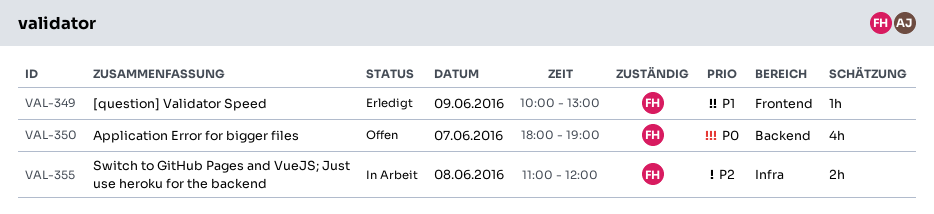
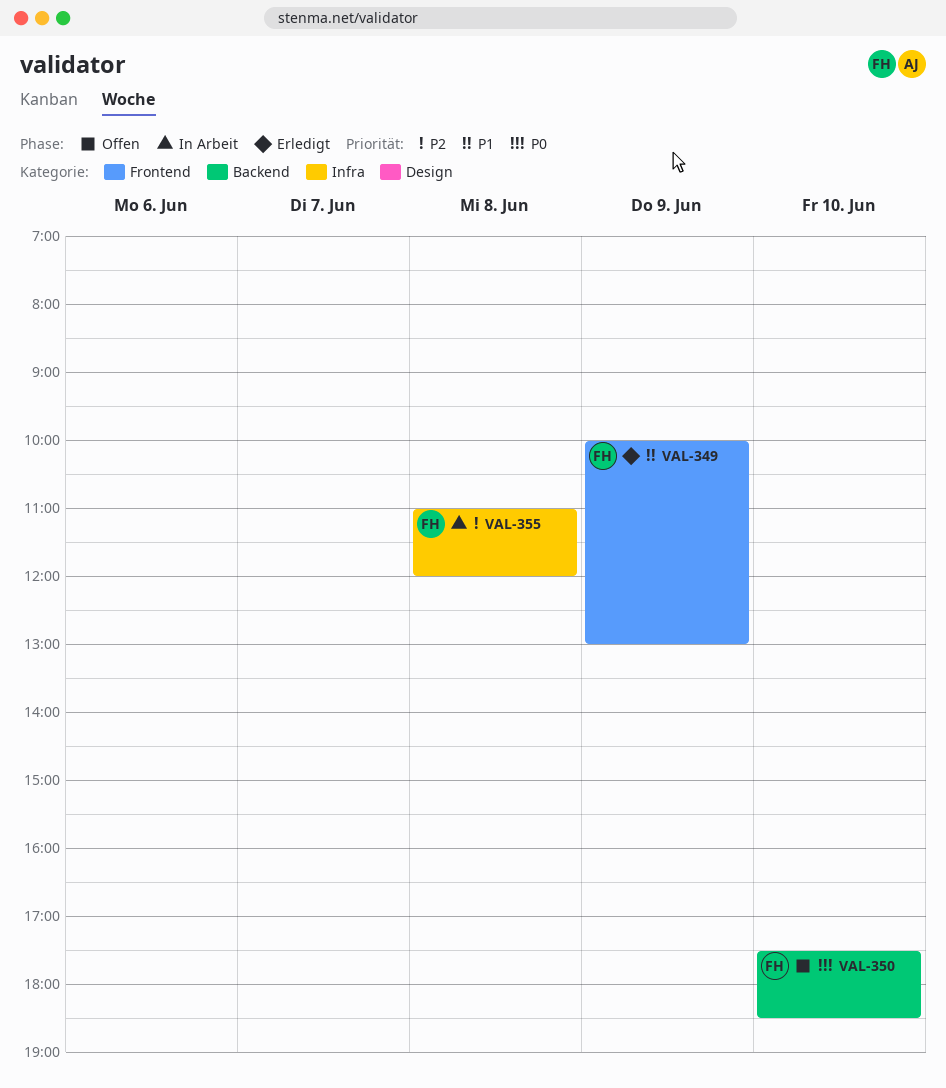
VAL-350, day: Jun 7 -> Jun 10
VAL-350, begins: 18:00 -> 17:30
VAL-350, ends: 19:00 -> 18:30

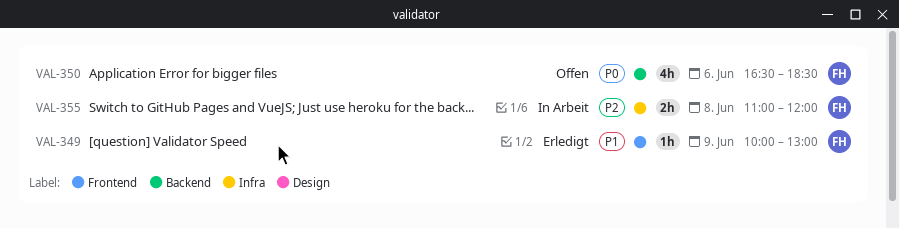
VAL-350, day: Jun 10 -> Jun 6
VAL-350, begins: 17:30 -> 16:30

